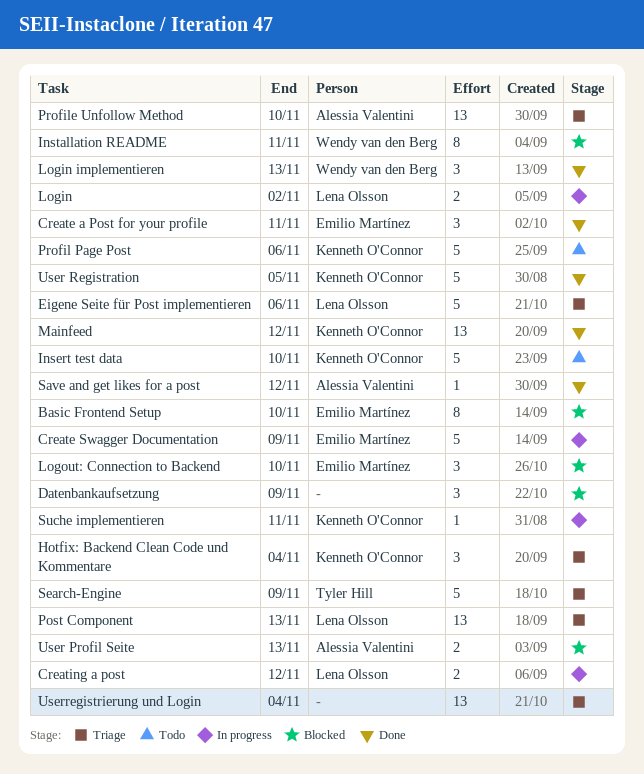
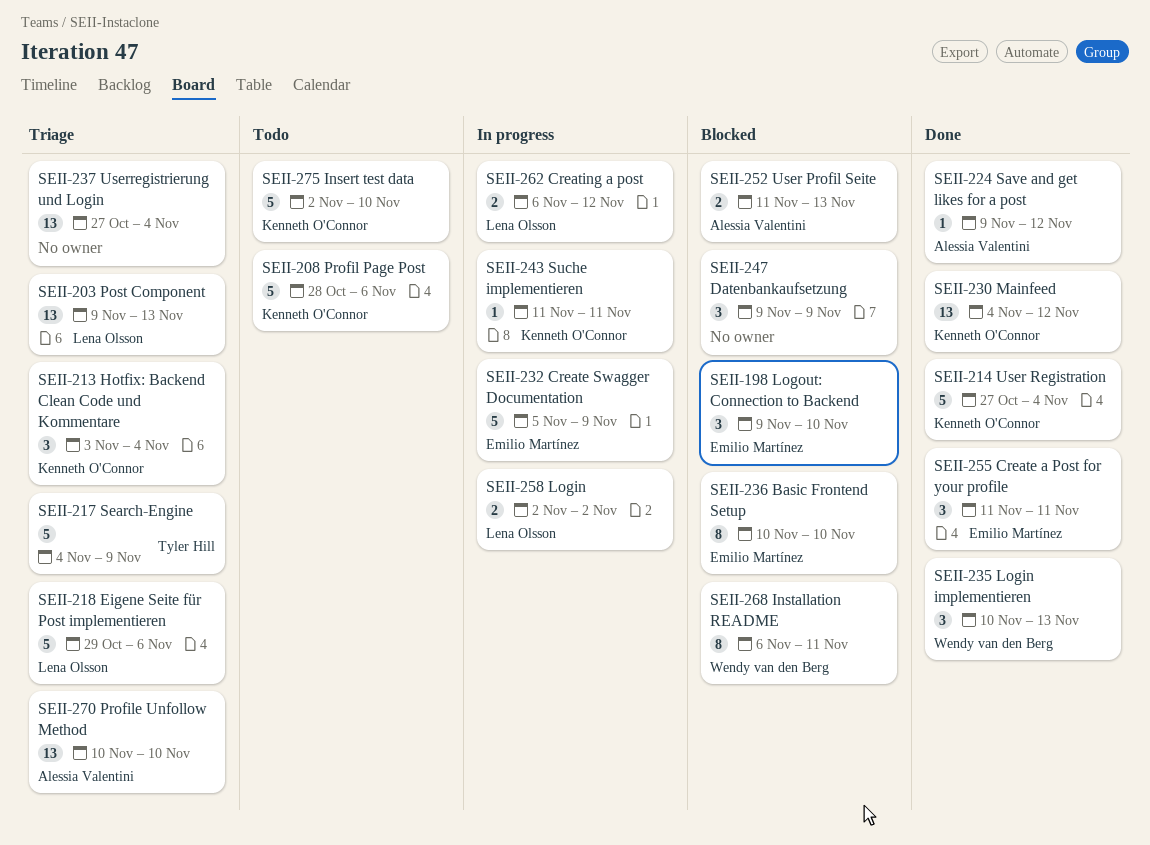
User Registration, due: Nov 5 -> Nov 4

